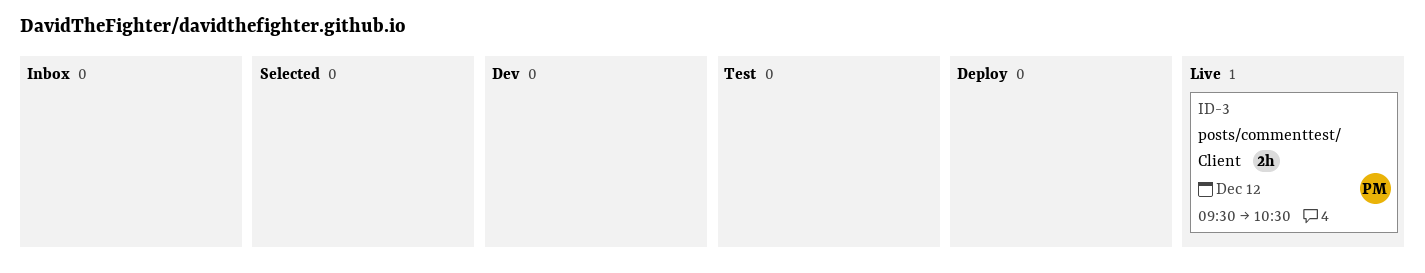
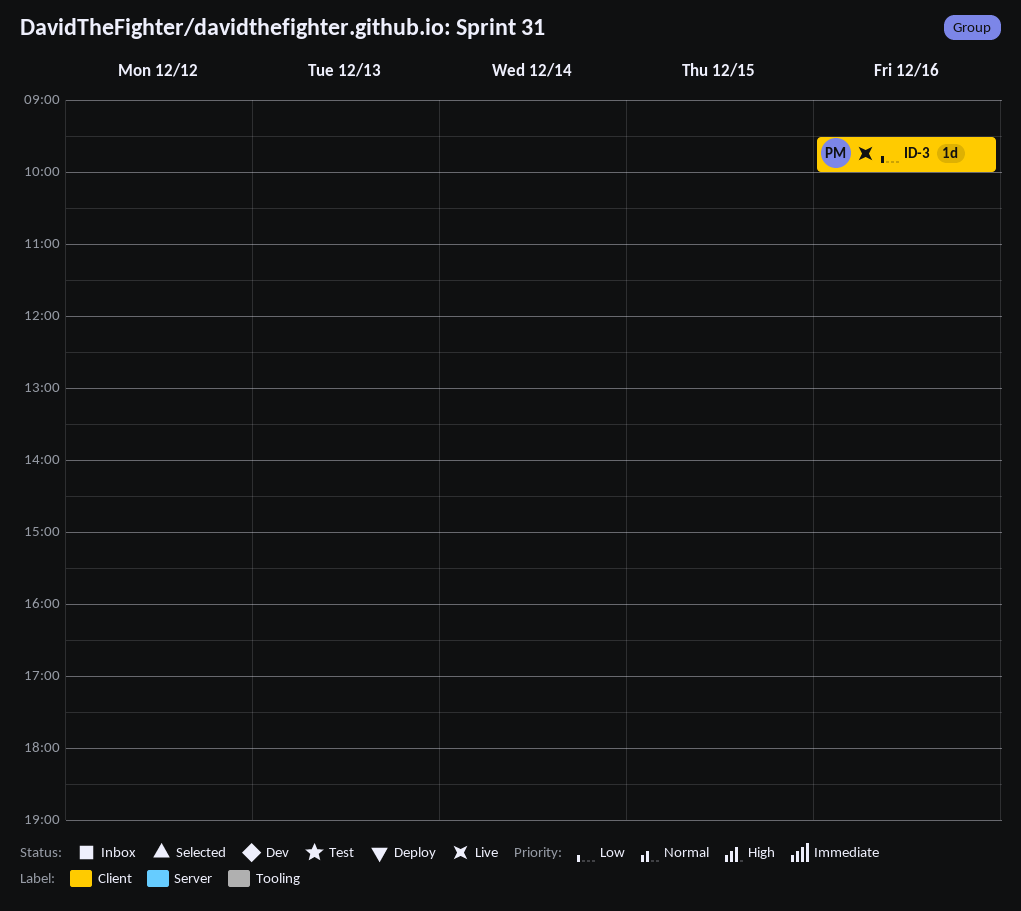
ID-3, estimate: 2h -> 1d
ID-3, day: Dec 12 -> Dec 16
ID-3, ends: 10:30 -> 10:00

